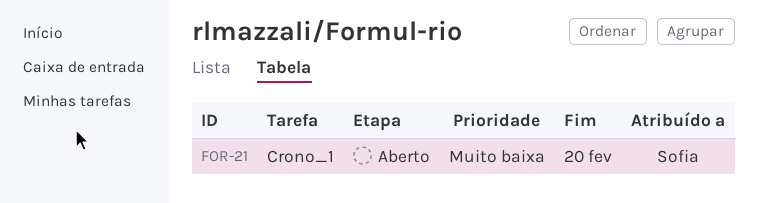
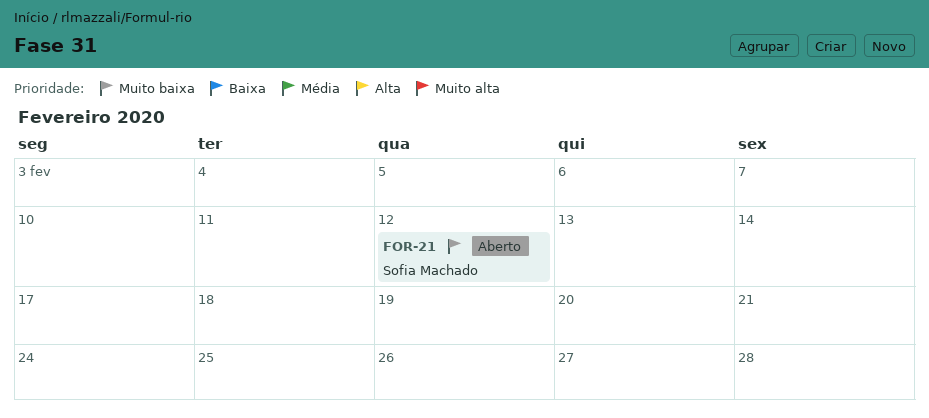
FOR-21, due: Feb 20 -> Feb 12

